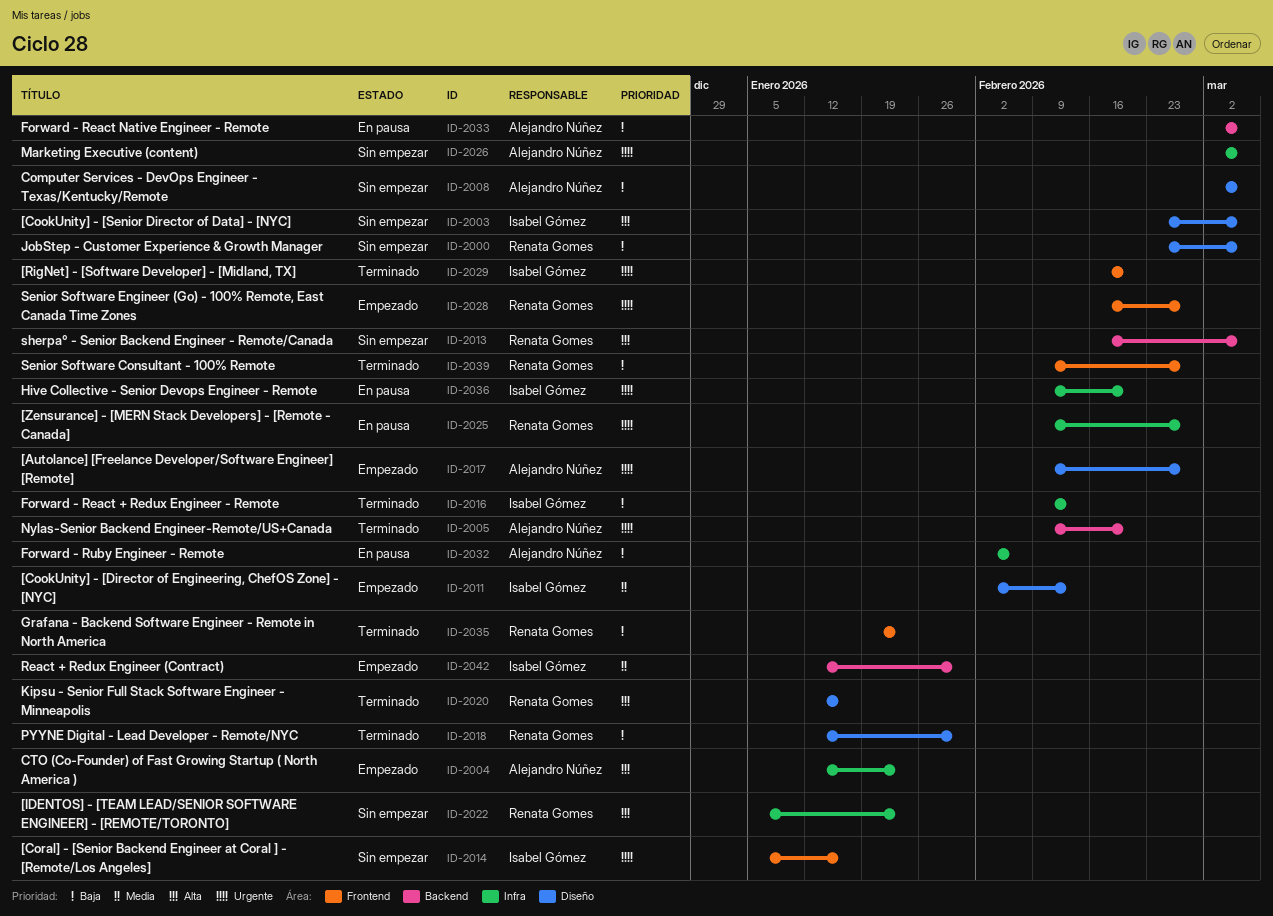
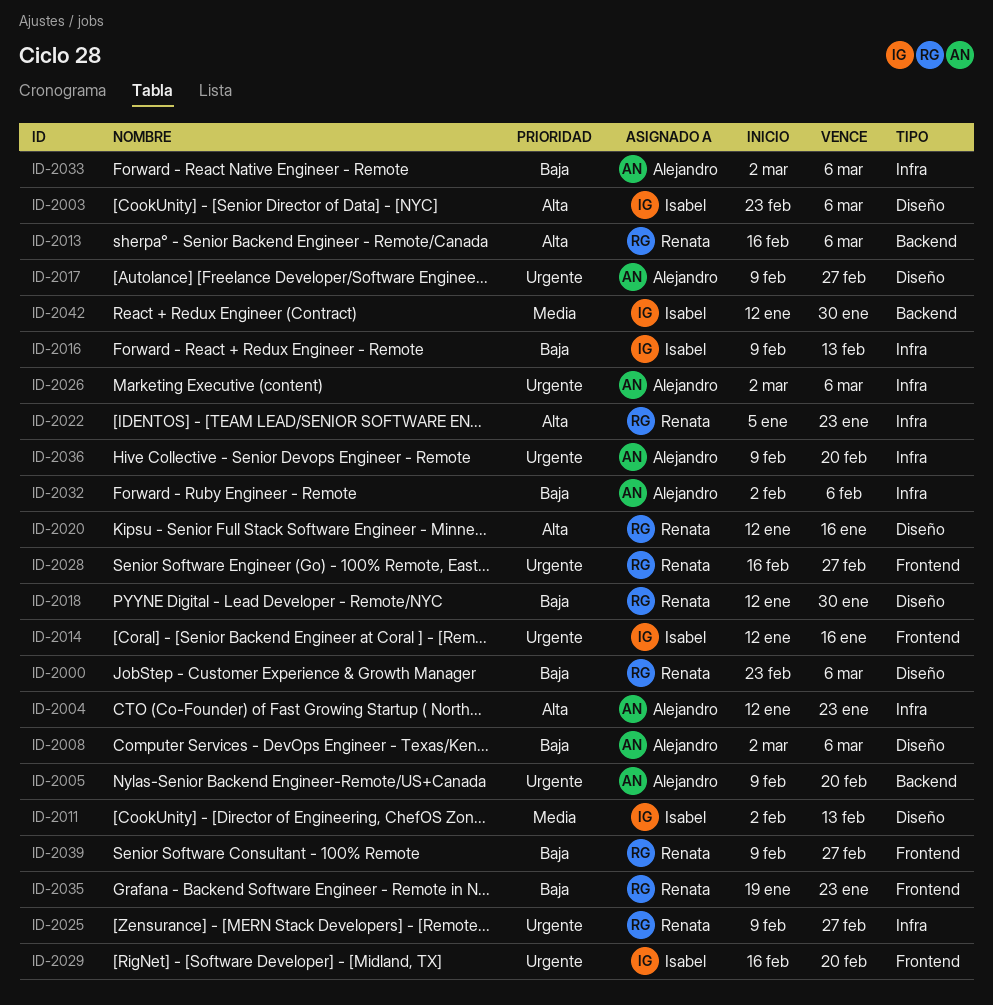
ID-2014, start: Jan 5 -> Jan 12
ID-2033, label: Backend -> Infra
ID-2036, owner: Isabel Gómez -> Alejandro Núñez

